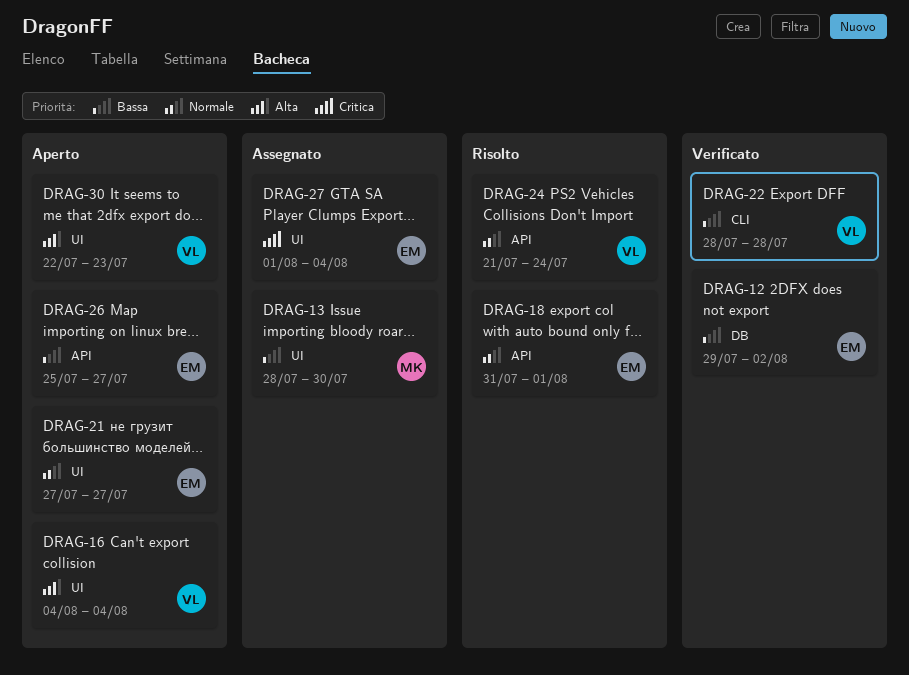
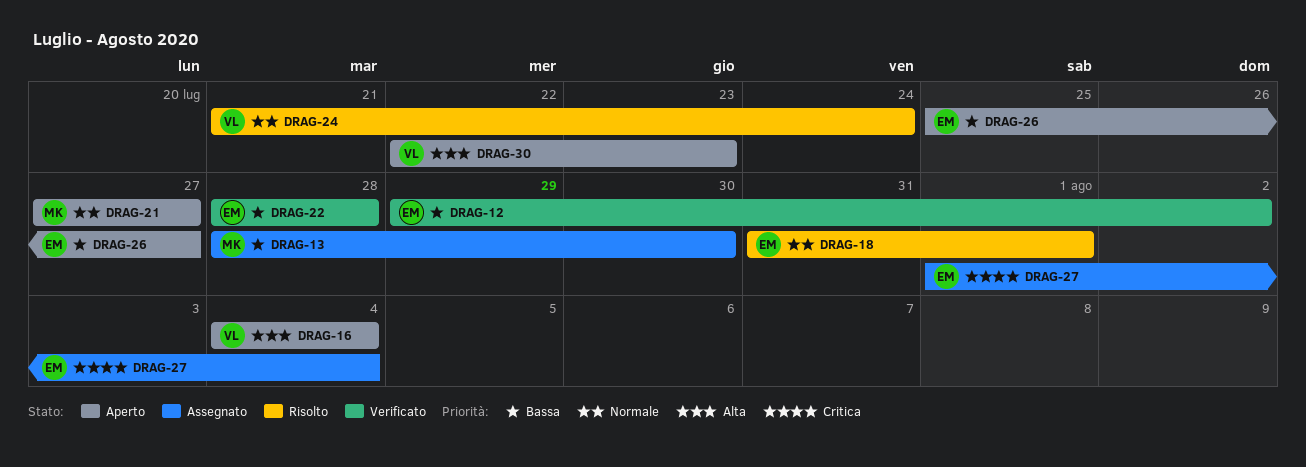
DRAG-21, owner: EM -> MK
DRAG-22, owner: VL -> EM

